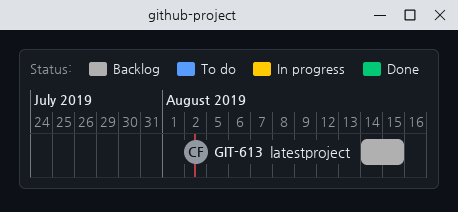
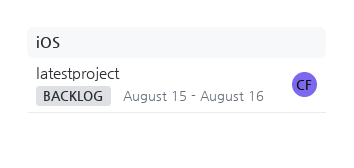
latestproject, start: Aug 14 -> Aug 15
latestproject, due: Aug 15 -> Aug 16

